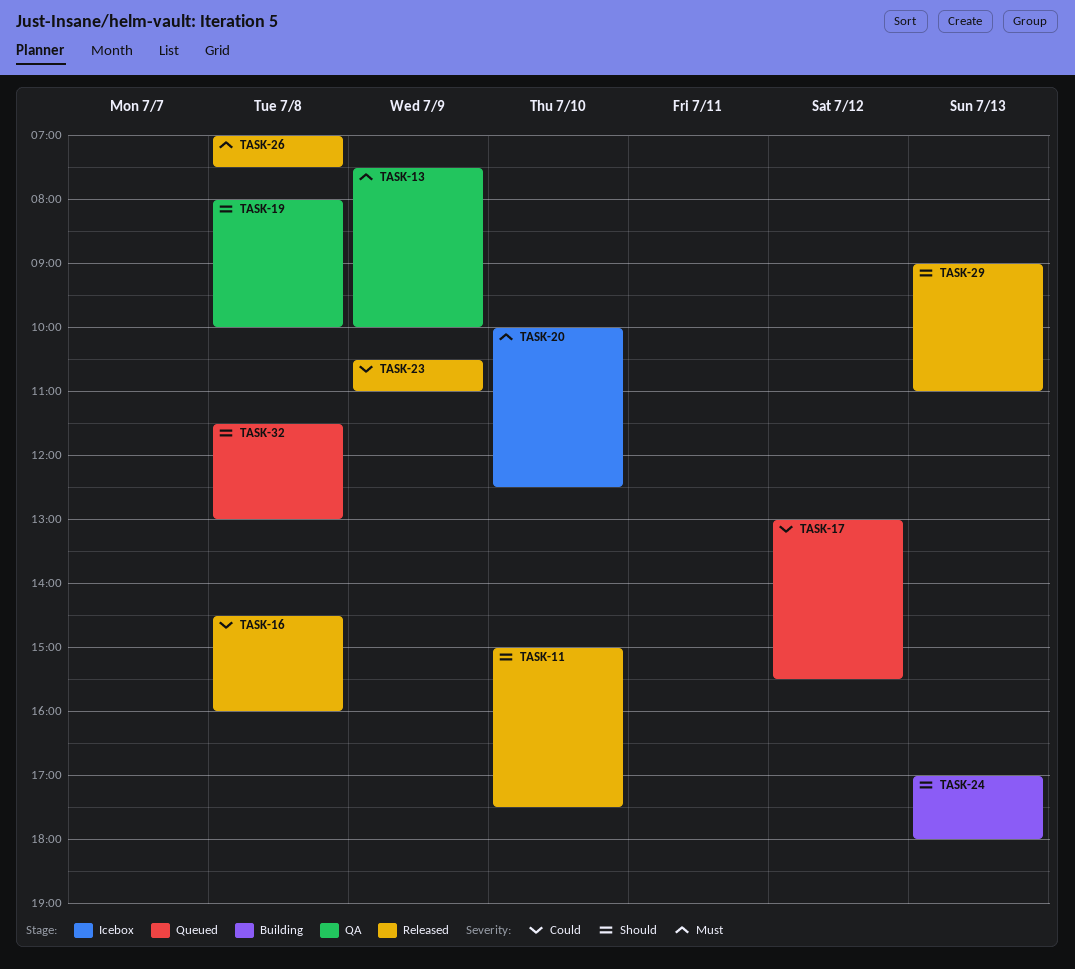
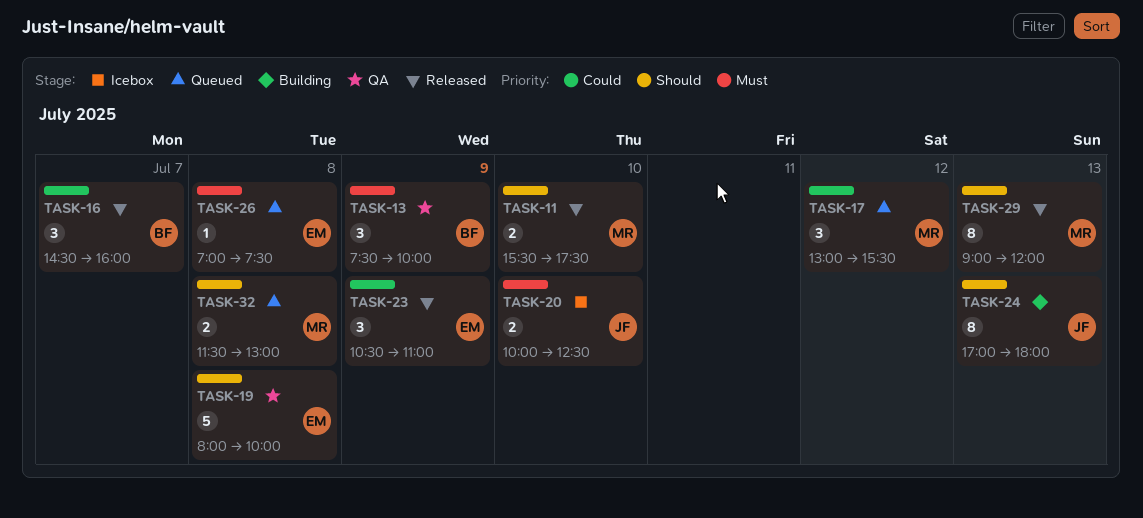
TASK-11, begins: 15:00 -> 15:30
TASK-16, day: Jul 8 -> Jul 7
TASK-26, status: Released -> Queued
TASK-29, ends: 11:00 -> 12:00

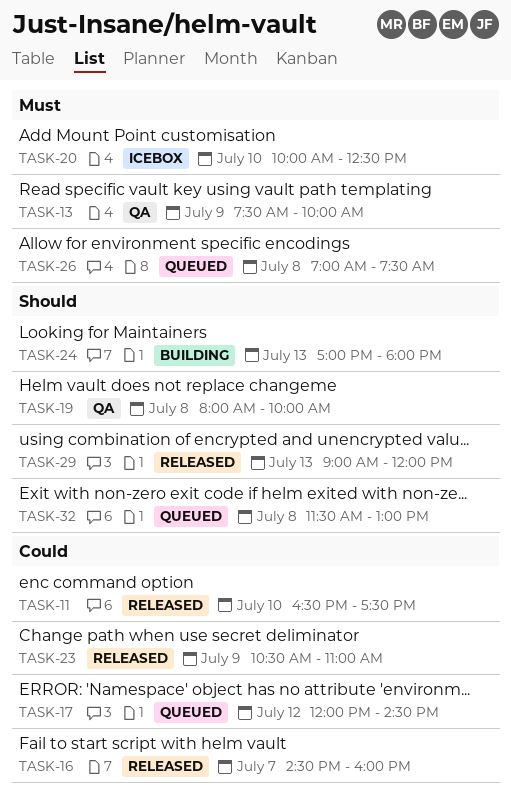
TASK-11, priority: Should -> Could
TASK-11, begins: 15:30 -> 16:30
TASK-17, begins: 13:00 -> 12:00
TASK-17, ends: 15:30 -> 14:30

